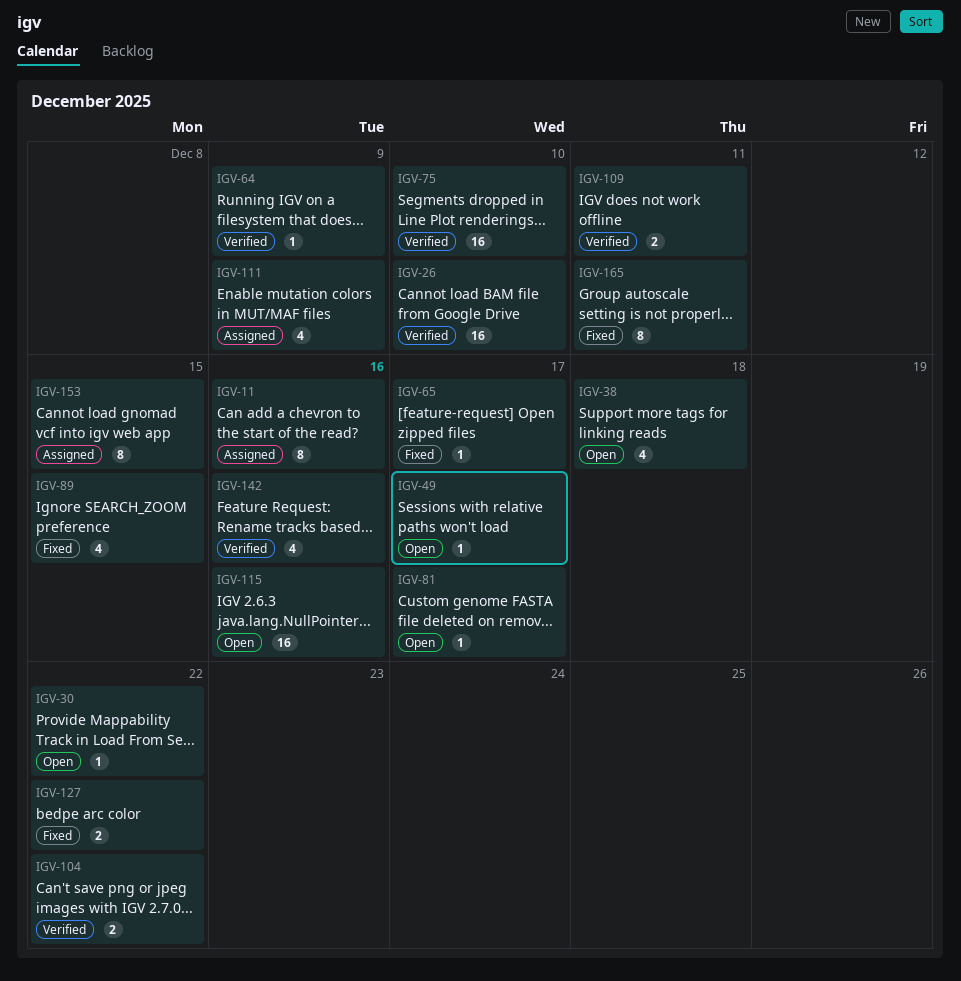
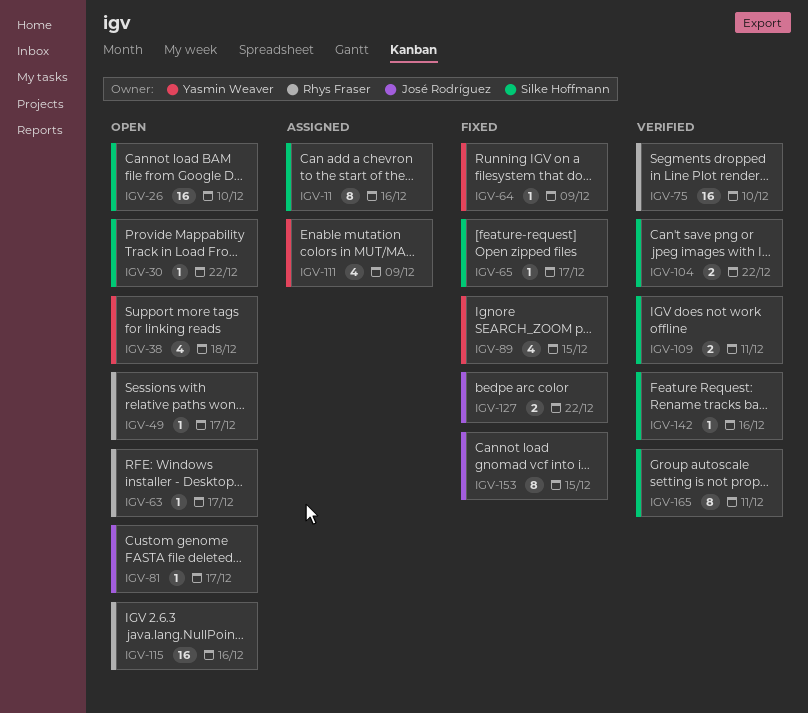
IGV-26, status: Verified -> Open
IGV-63: none -> present
IGV-64, status: Verified -> Fixed
IGV-142, estimate: 4 -> 1
IGV-153, status: Assigned -> Fixed
IGV-165, status: Fixed -> Verified

